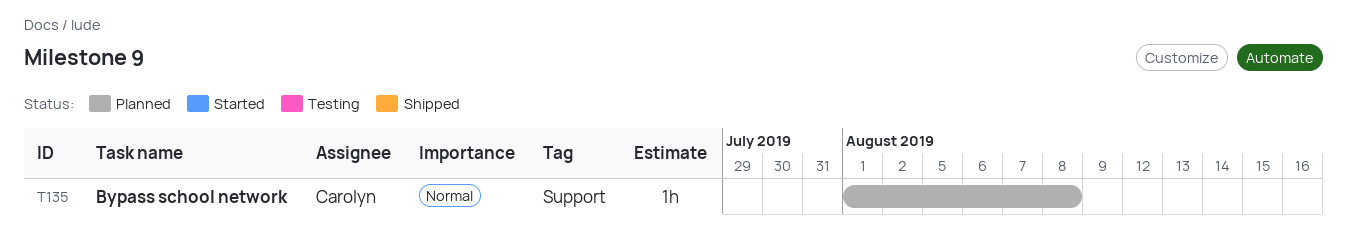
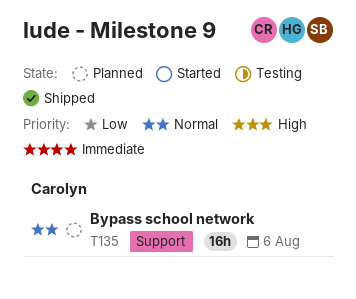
T135, estimate: 1h -> 16h
T135, due: Aug 8 -> Aug 6

